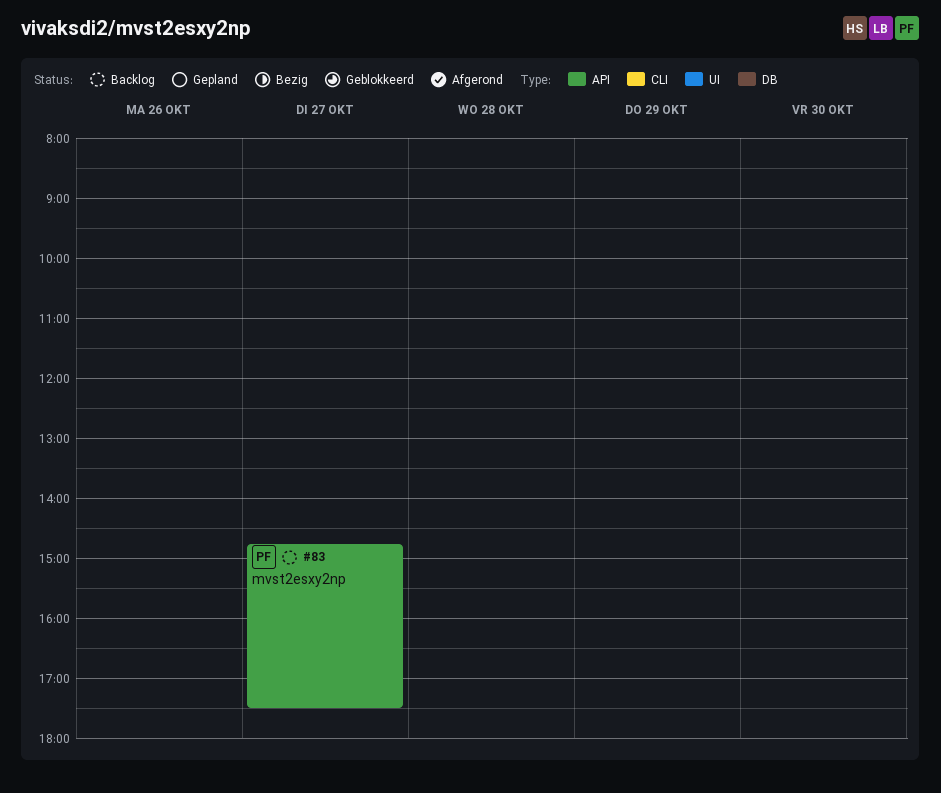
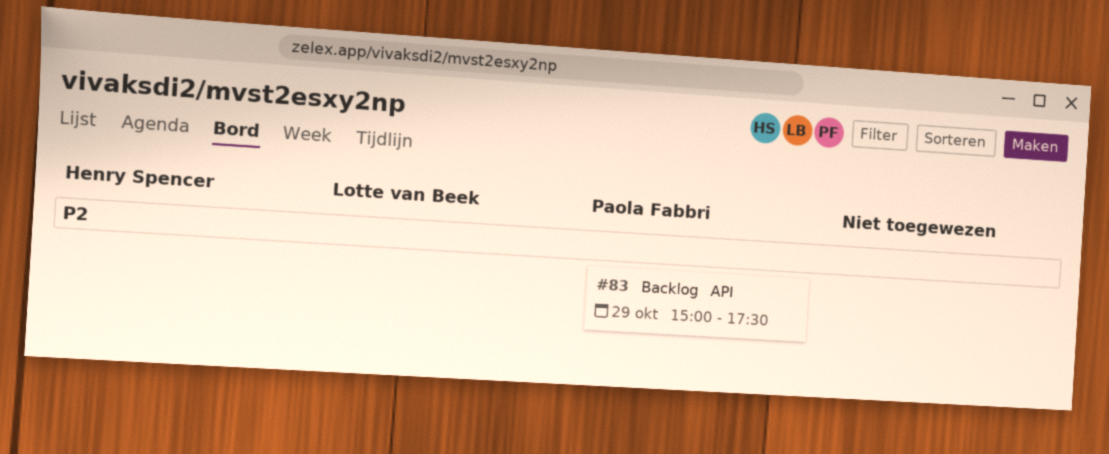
#83, day: Oct 27 -> Oct 29
#83, begins: 14:45 -> 15:00

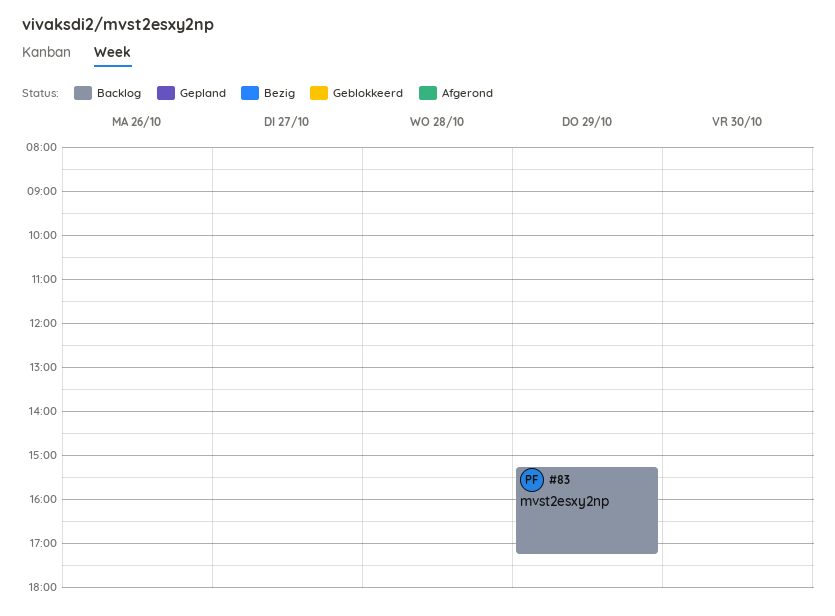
#83, begins: 15:00 -> 15:15
#83, ends: 17:30 -> 17:15

